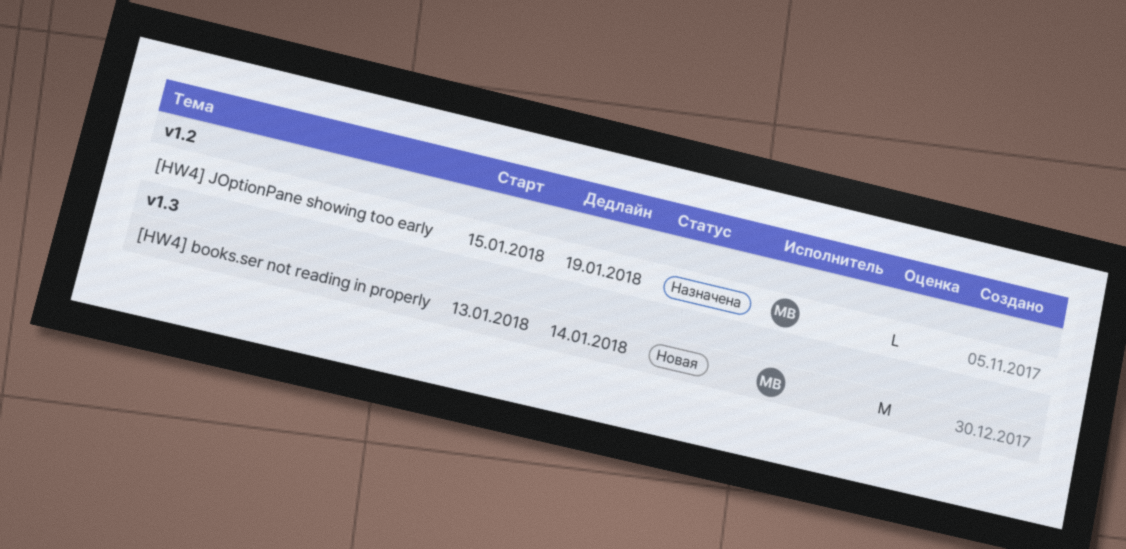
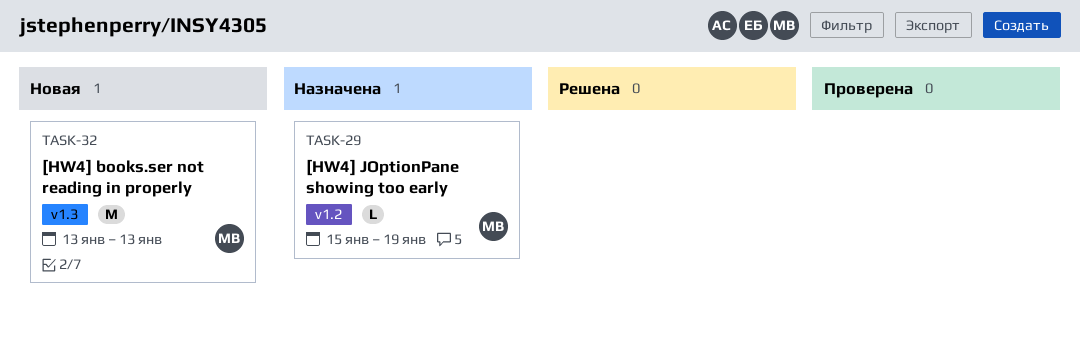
[HW4] books.ser not reading in properly, due: Jan 14 -> Jan 13

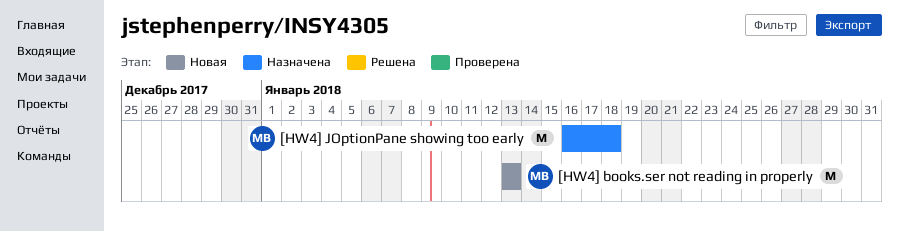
[HW4] JOptionPane showing too early, estimate: L -> M
[HW4] JOptionPane showing too early, start: Jan 15 -> Jan 16
[HW4] JOptionPane showing too early, due: Jan 19 -> Jan 18

